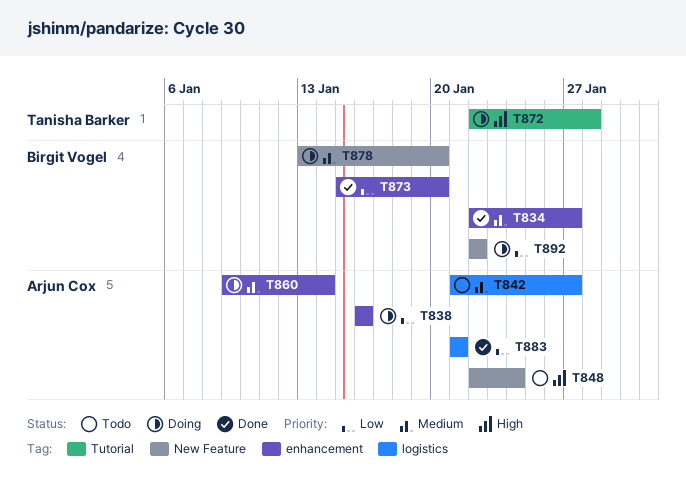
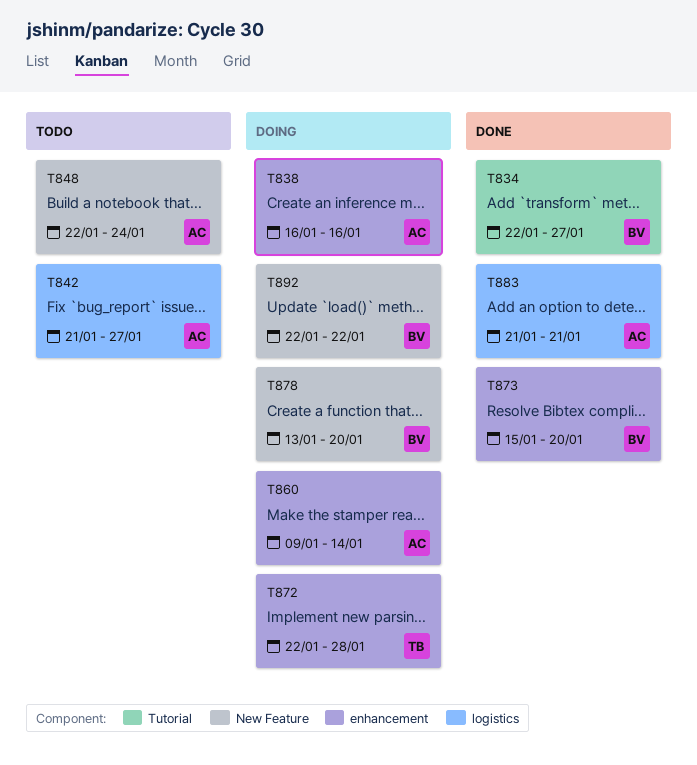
T834, label: enhancement -> Tutorial
T872, label: Tutorial -> enhancement

